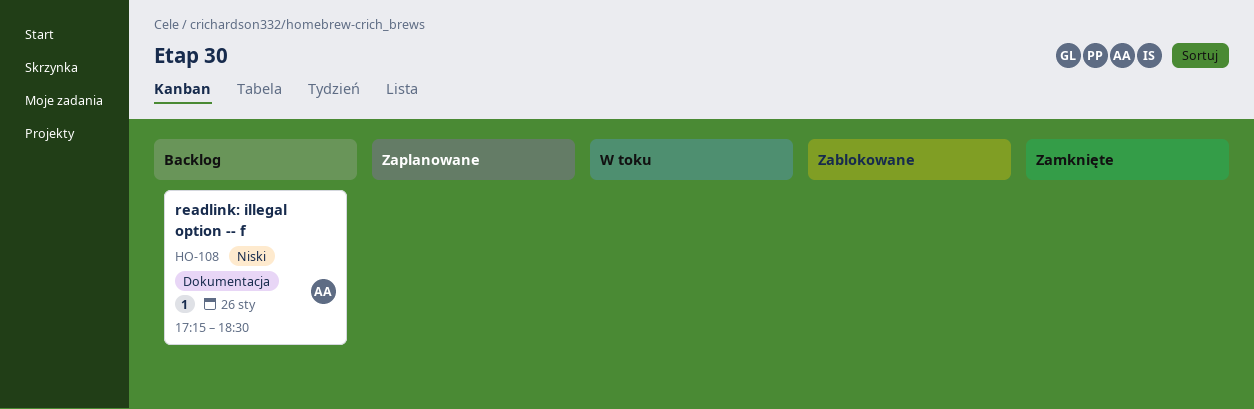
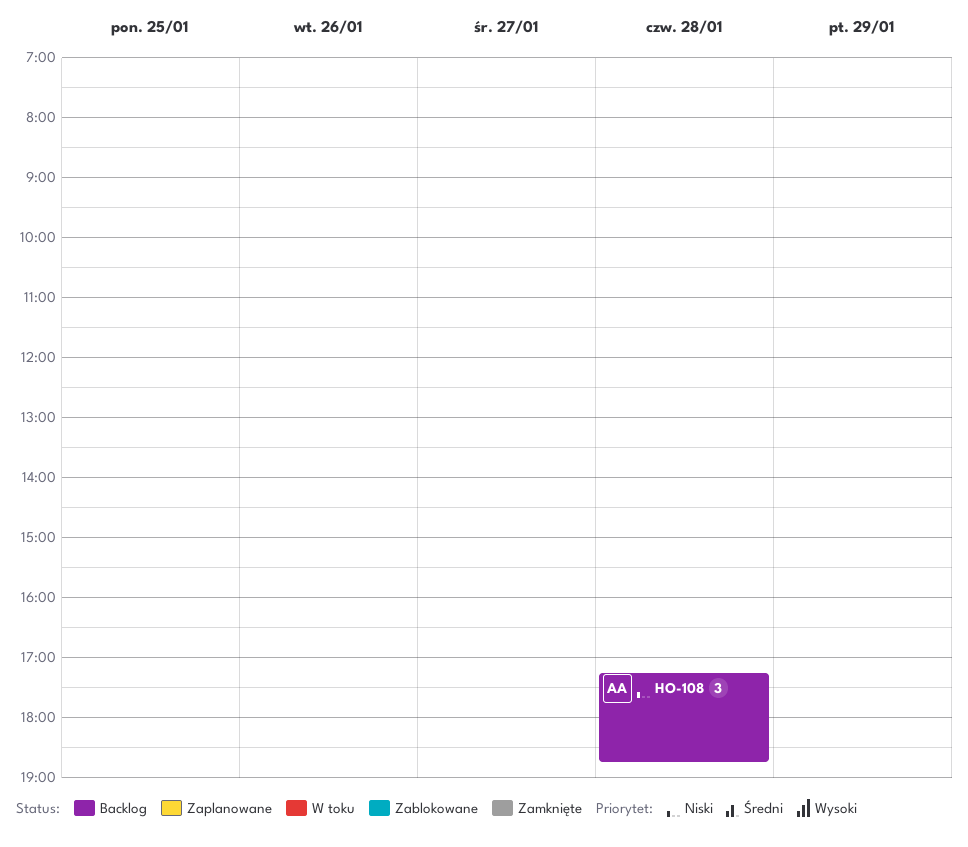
HO-108, estimate: 1 -> 3
HO-108, day: Jan 26 -> Jan 28
HO-108, ends: 18:30 -> 18:45

